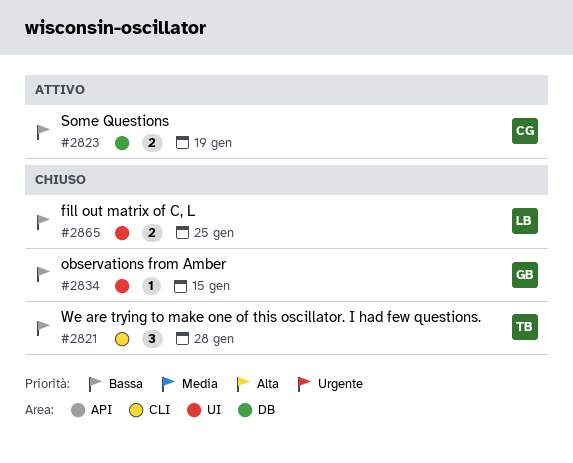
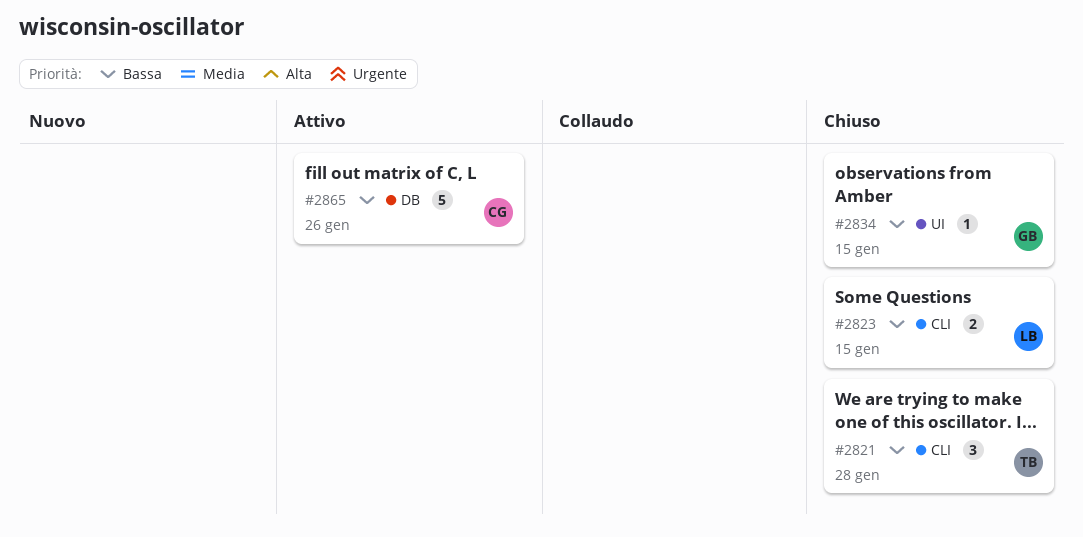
#2823, status: Attivo -> Chiuso
#2823, owner: CG -> LB
#2823, label: DB -> CLI
#2823, due: Jan 19 -> Jan 15
#2865, status: Chiuso -> Attivo
#2865, owner: LB -> CG
#2865, label: UI -> DB
#2865, estimate: 2 -> 5
#2865, due: Jan 25 -> Jan 26

